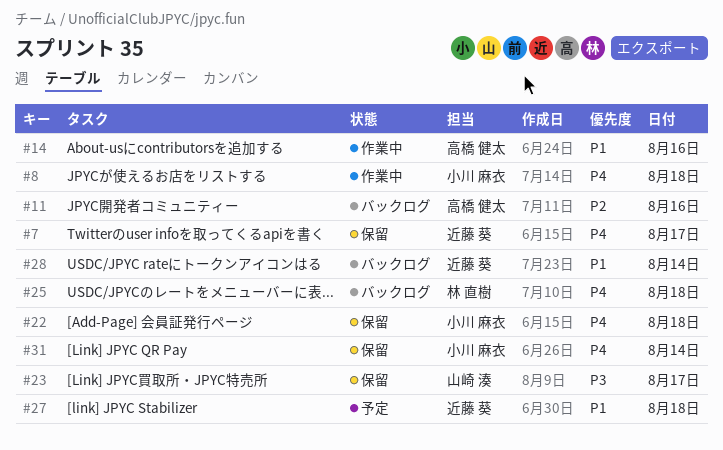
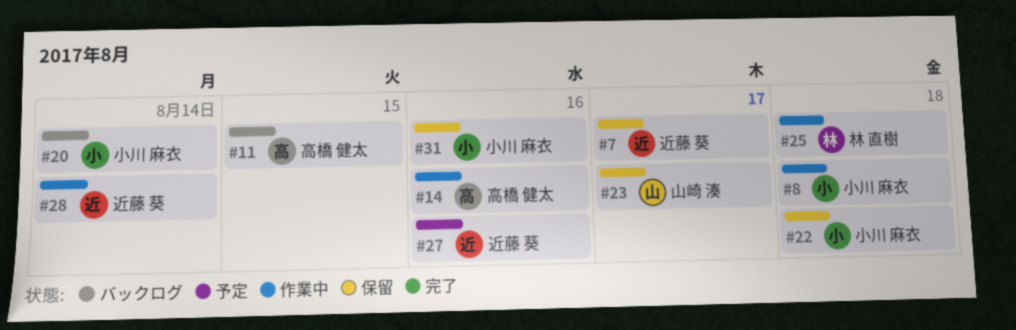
#11, day: Aug 16 -> Aug 15
#20: none -> present
#25, status: バックログ -> 作業中
#27, day: Aug 18 -> Aug 16
#28, status: バックログ -> 作業中
#31, day: Aug 14 -> Aug 16

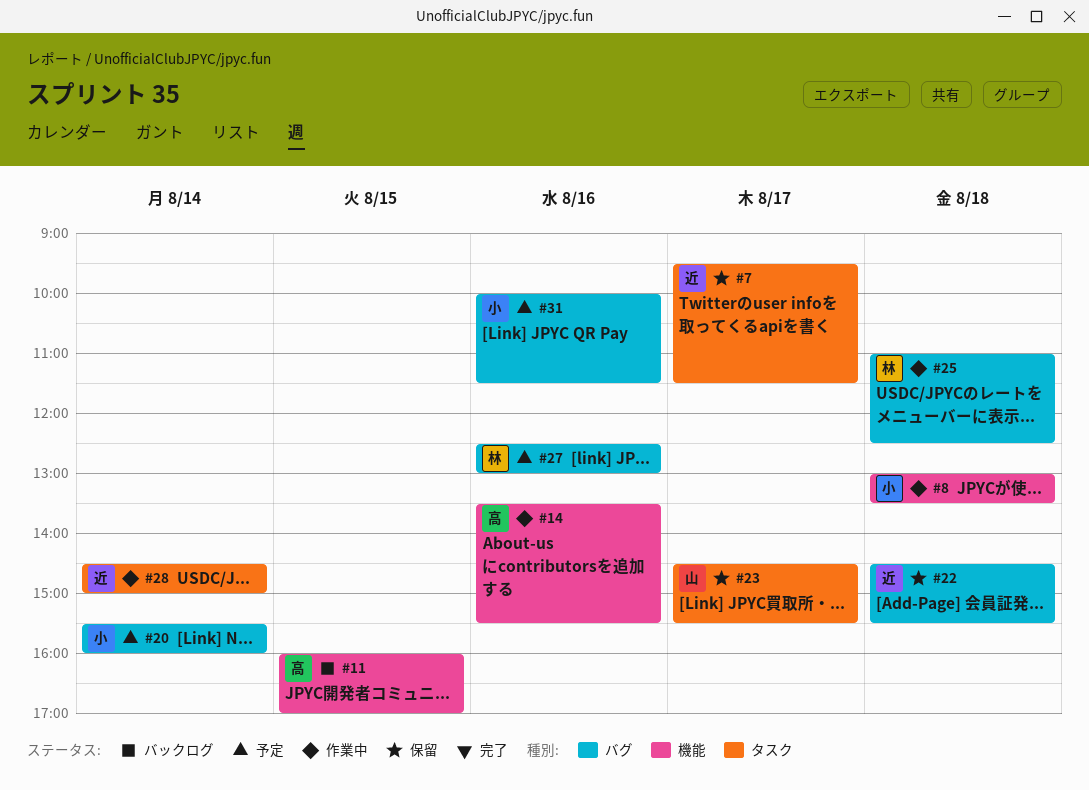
#20, status: バックログ -> 予定
#22, owner: 小川 麻衣 -> 近藤 葵
#27, owner: 近藤 葵 -> 林 直樹
#31, status: 保留 -> 予定

